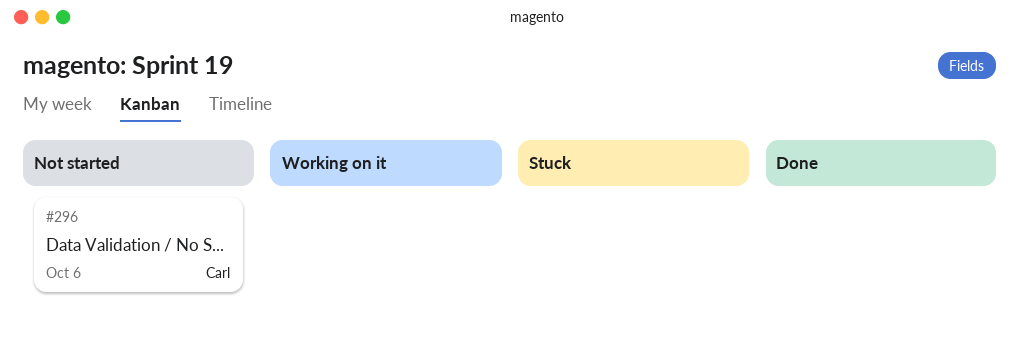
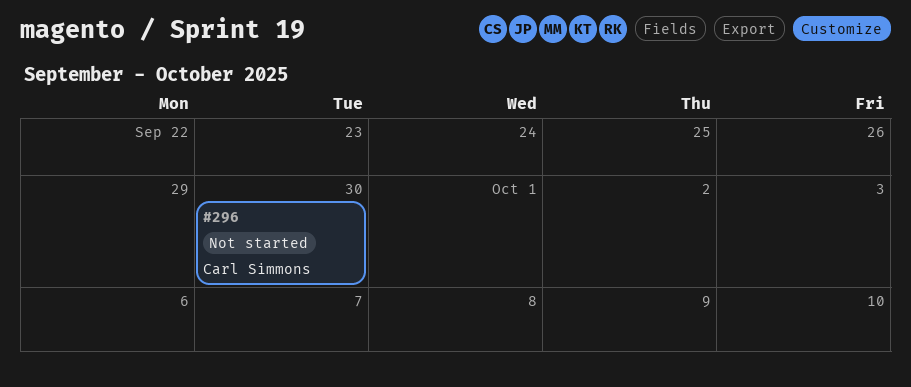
#296, due: Oct 6 -> Sep 30

